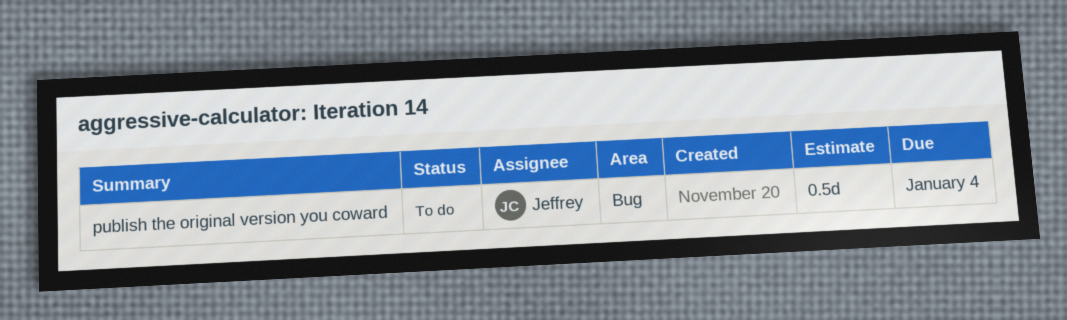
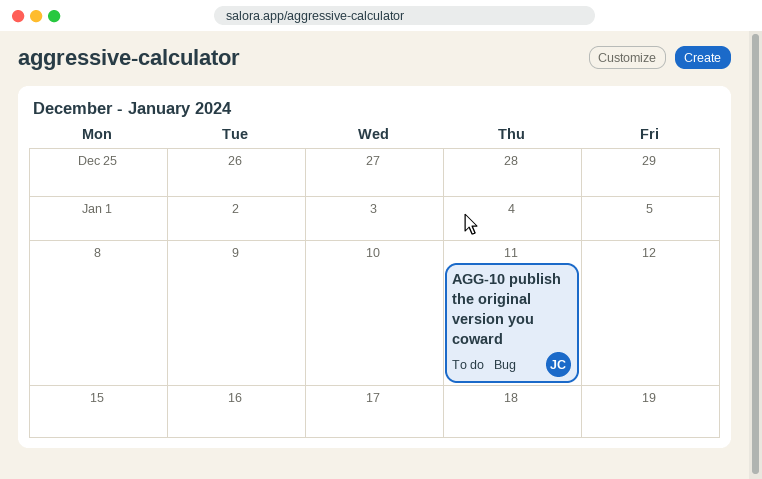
publish the original version you coward, due: Jan 4 -> Jan 11

